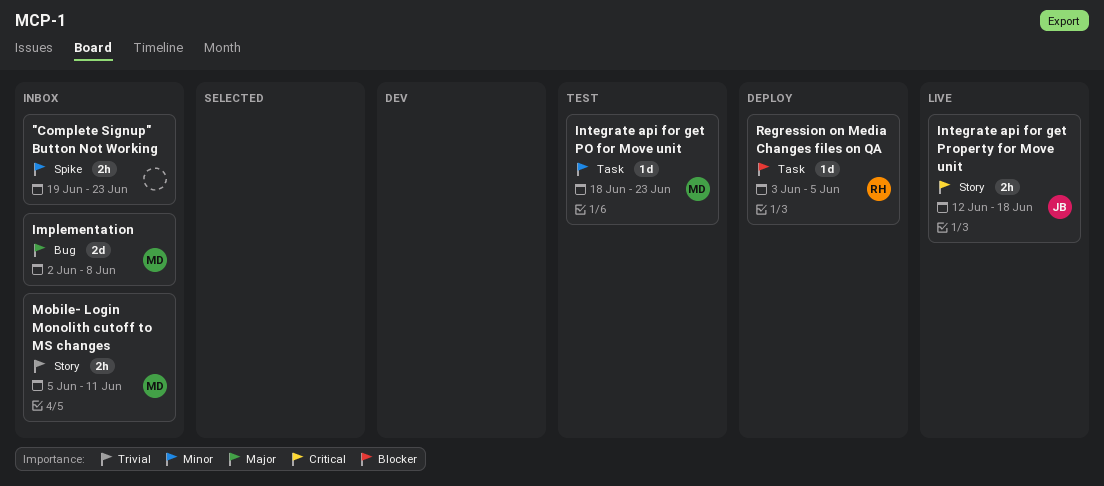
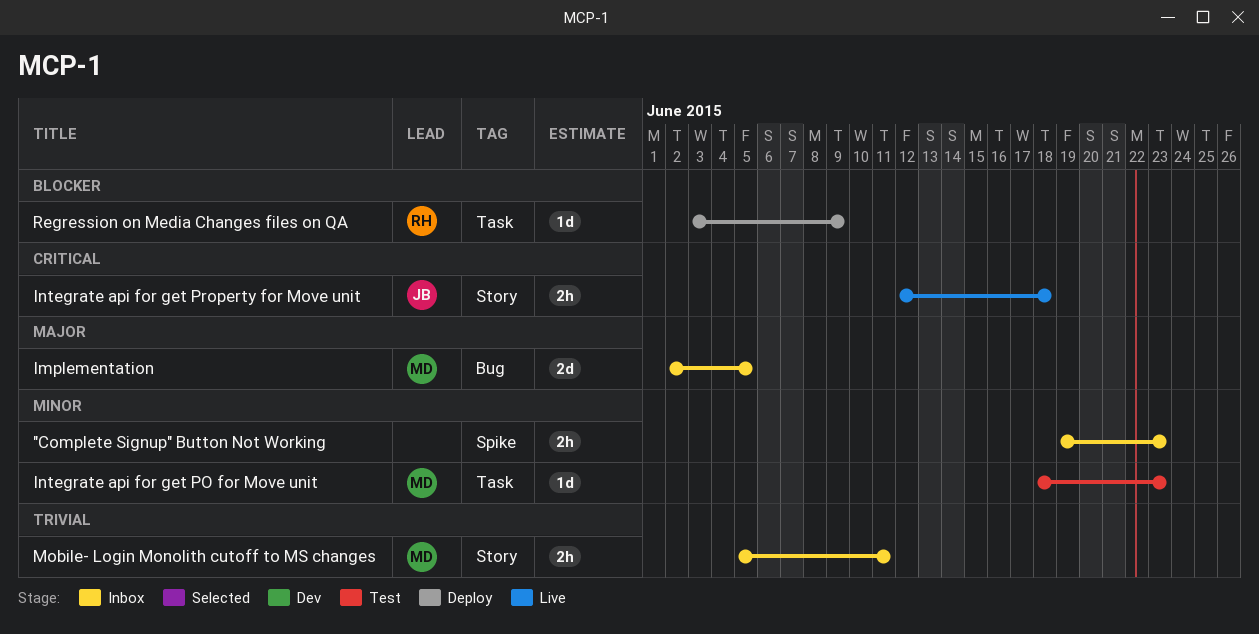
Implementation, due: Jun 8 -> Jun 5
Regression on Media Changes files on QA, due: Jun 5 -> Jun 9

